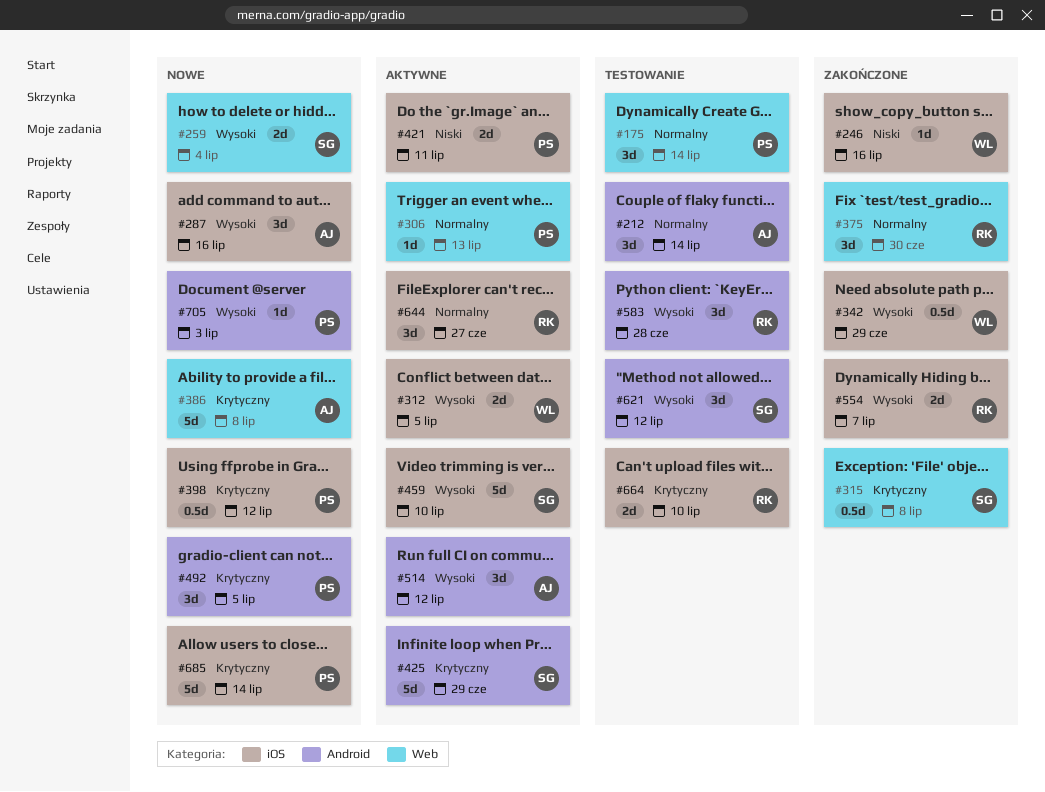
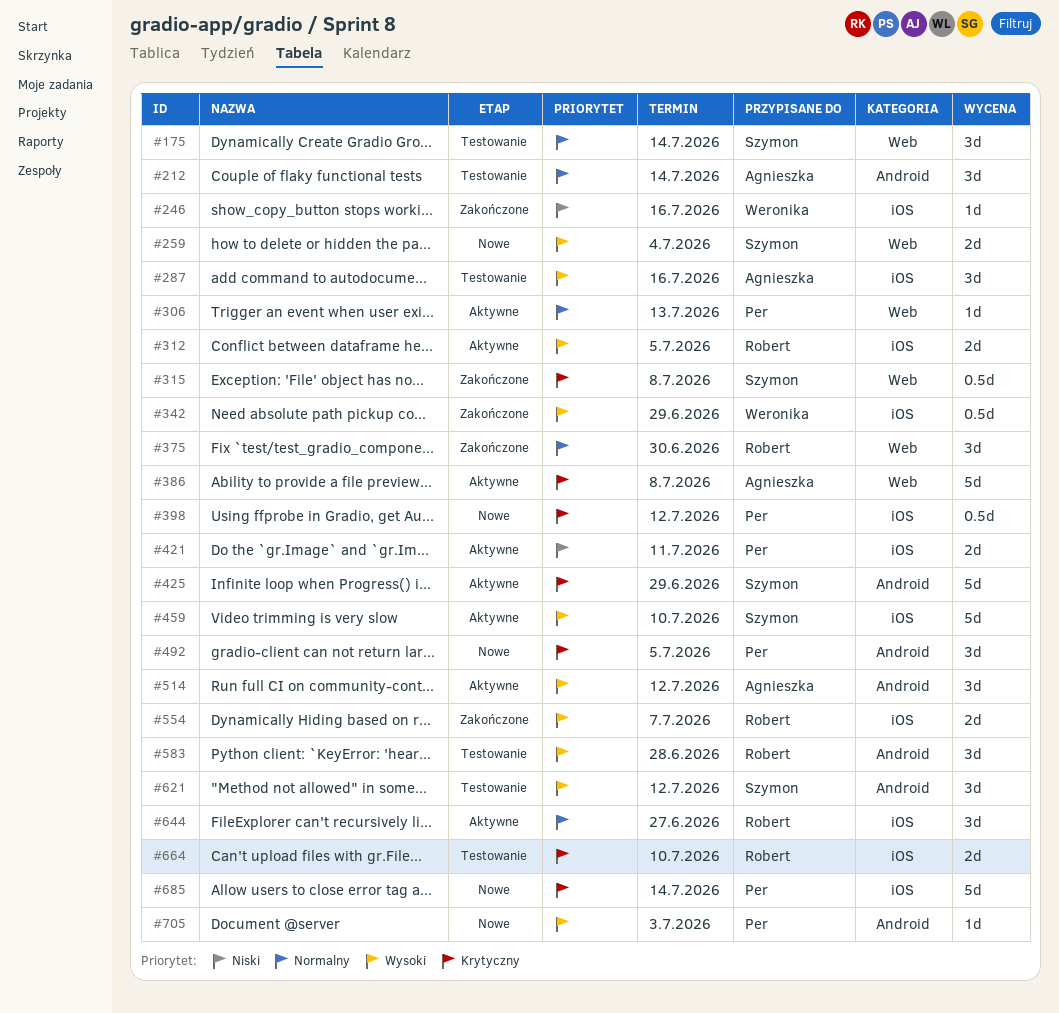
#175, owner: Per -> Szymon
#287, status: Nowe -> Testowanie
#312, owner: Weronika -> Robert
#386, status: Nowe -> Aktywne

